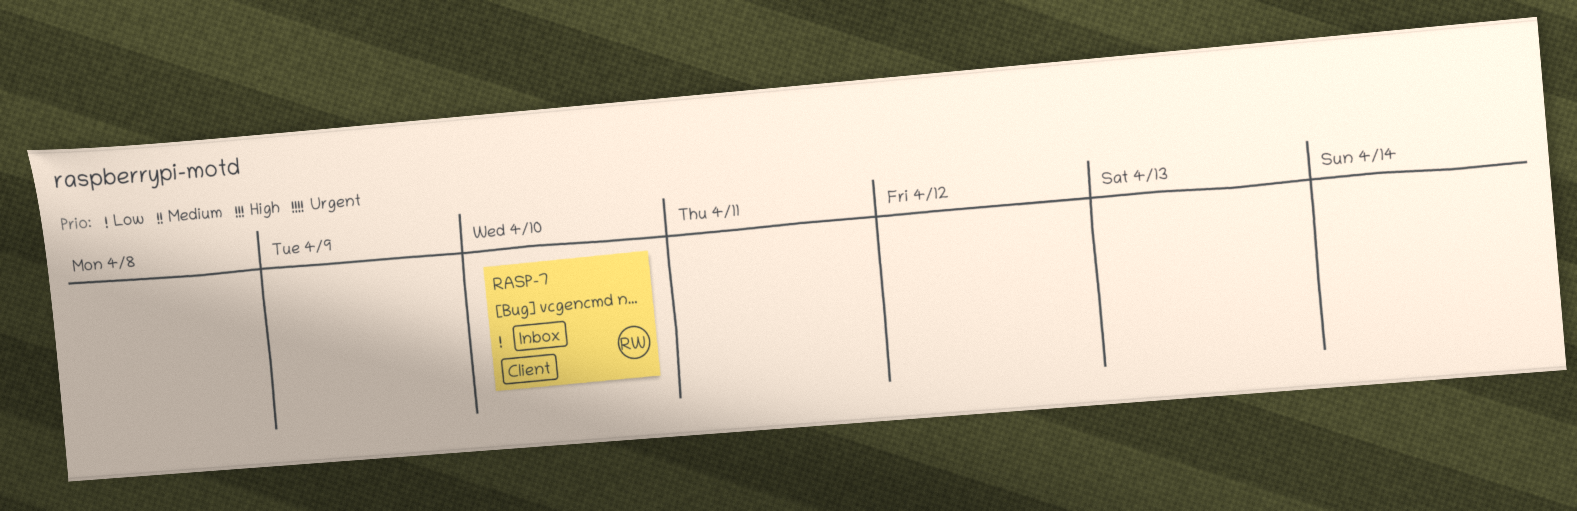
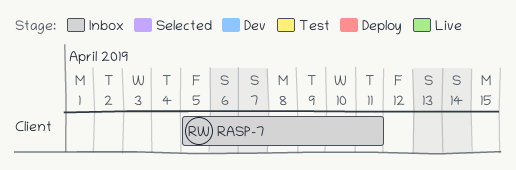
RASP-7, due: Apr 10 -> Apr 11

